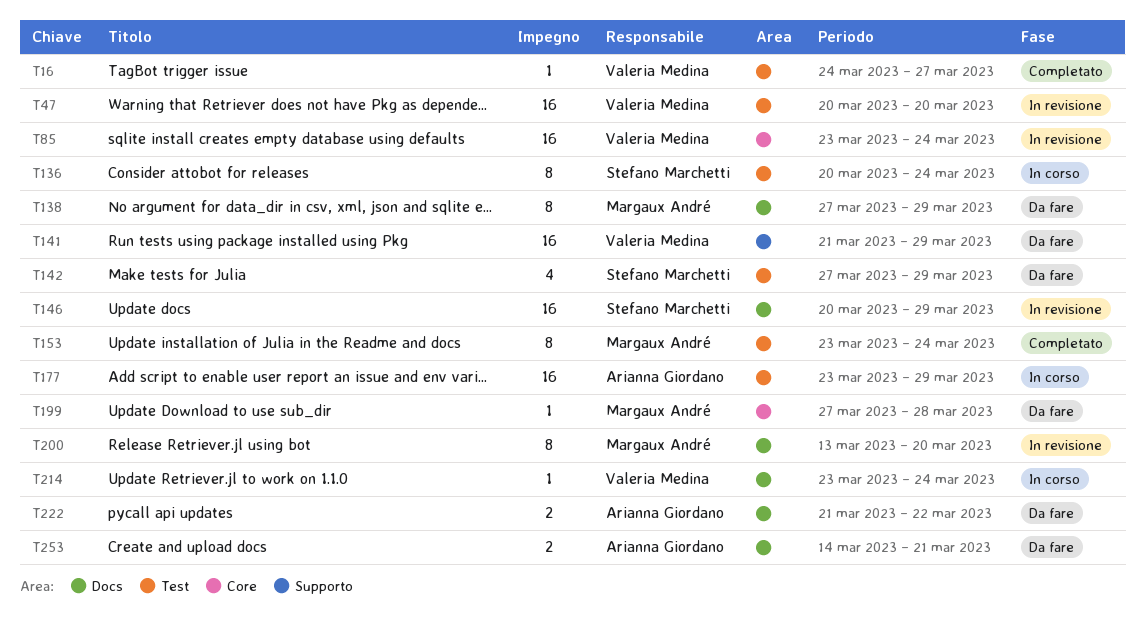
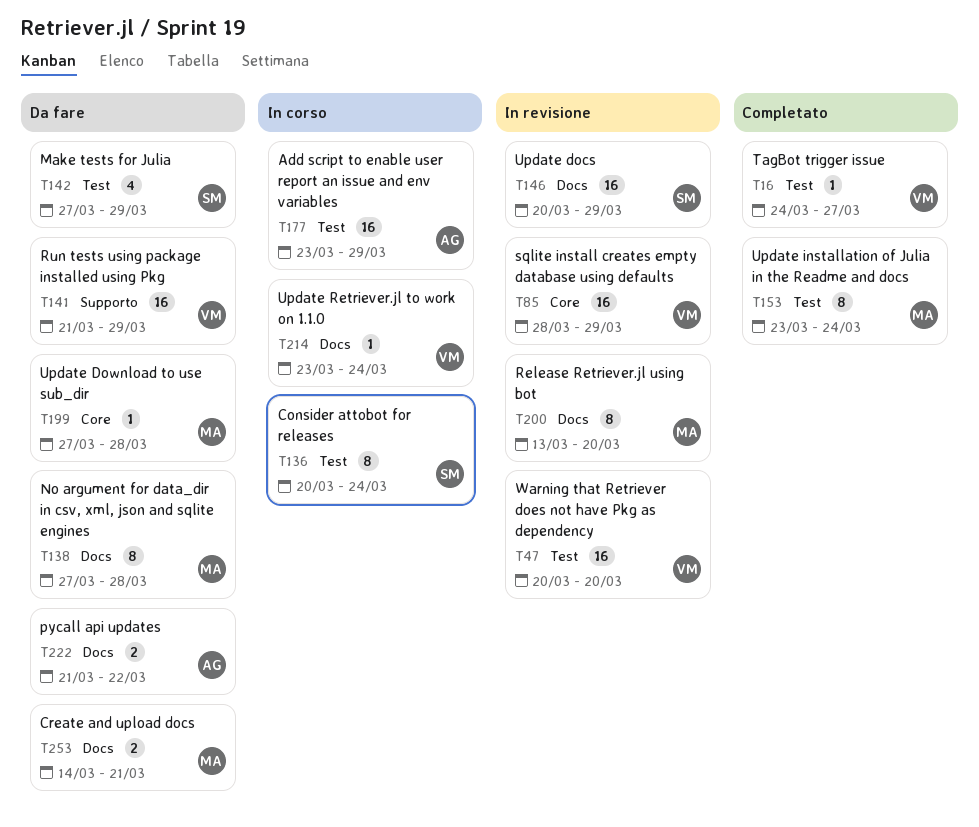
T85, start: Mar 23 -> Mar 28
T85, due: Mar 24 -> Mar 29
T138, due: Mar 29 -> Mar 28
T253, owner: Arianna Giordano -> Margaux André

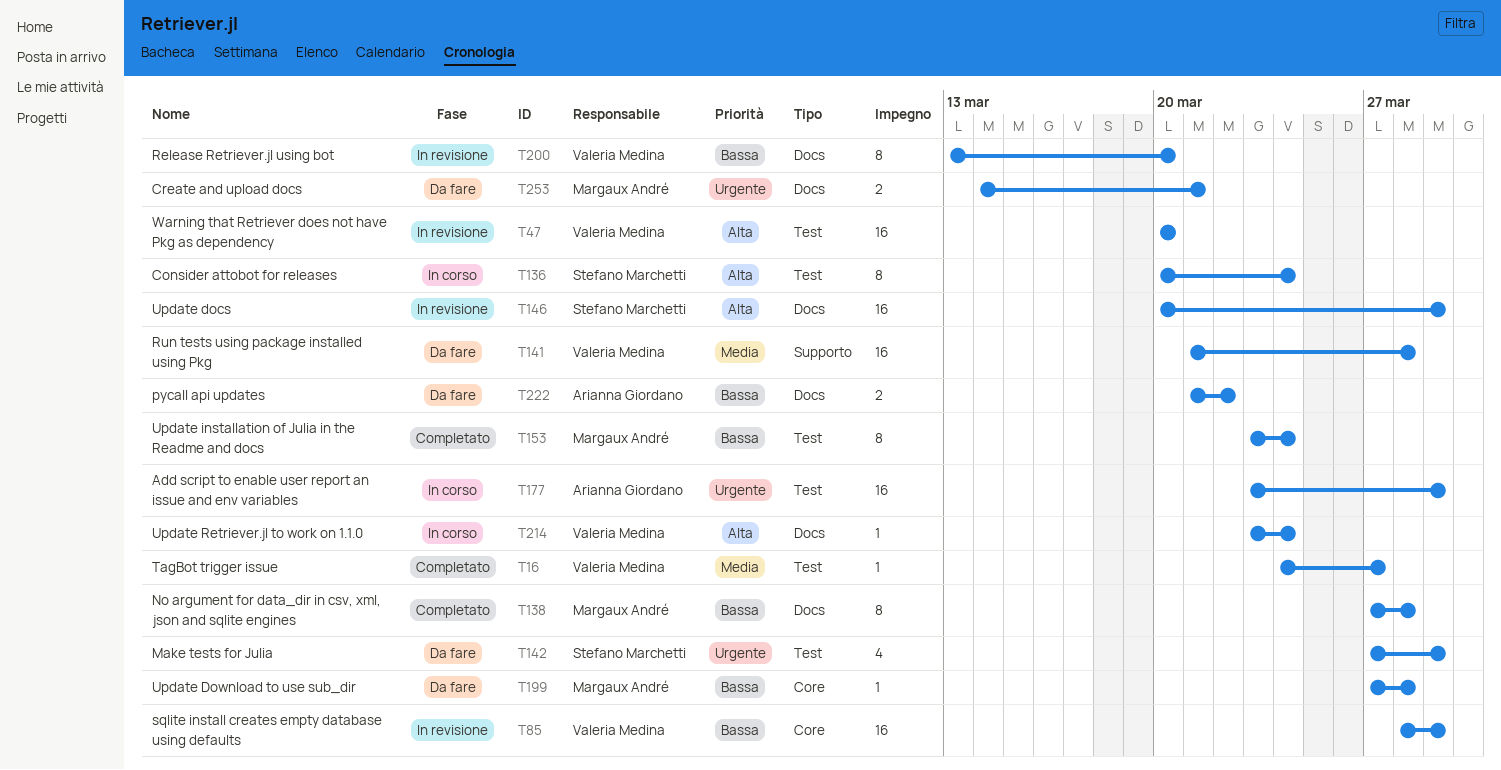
T138, status: Da fare -> Completato
T141, due: Mar 29 -> Mar 28
T200, owner: Margaux André -> Valeria Medina

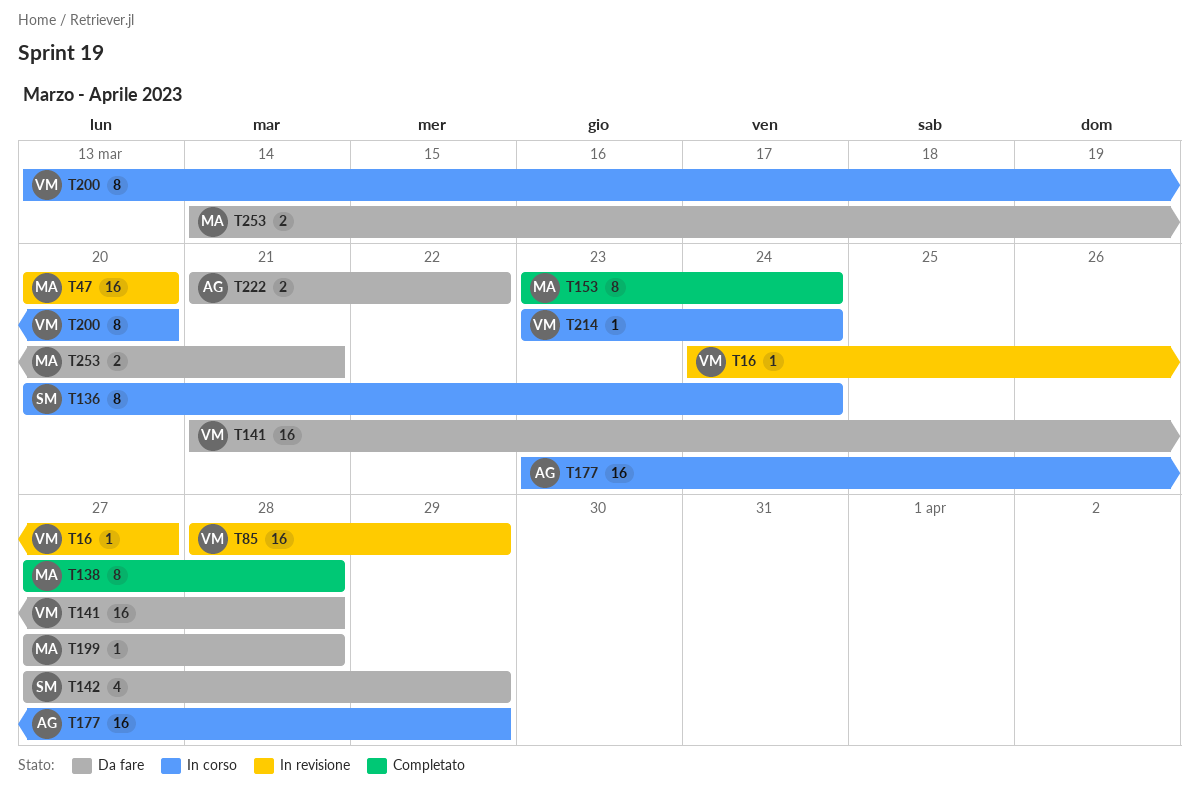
T16, status: Completato -> In revisione
T47, owner: Valeria Medina -> Margaux André
T146: present -> none
T200, status: In revisione -> In corso

